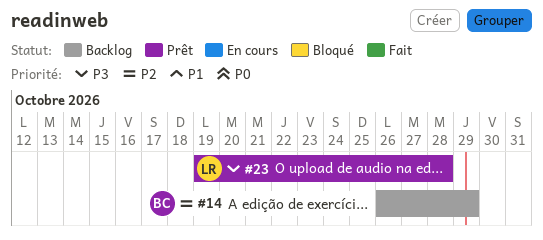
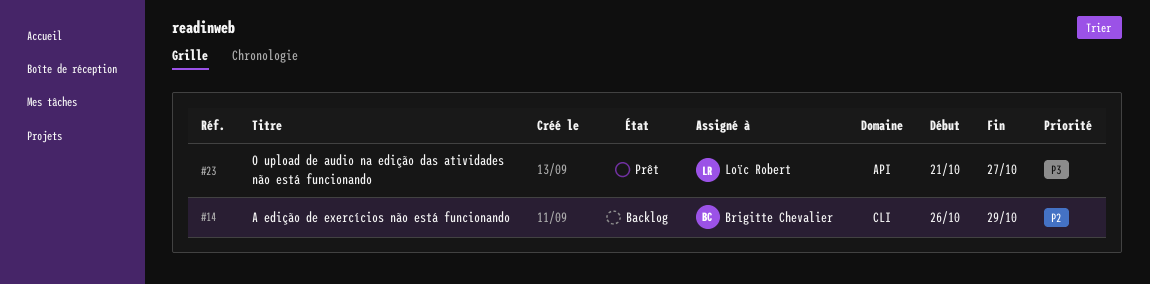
#23, start: Oct 19 -> Oct 21
#23, due: Oct 28 -> Oct 27

